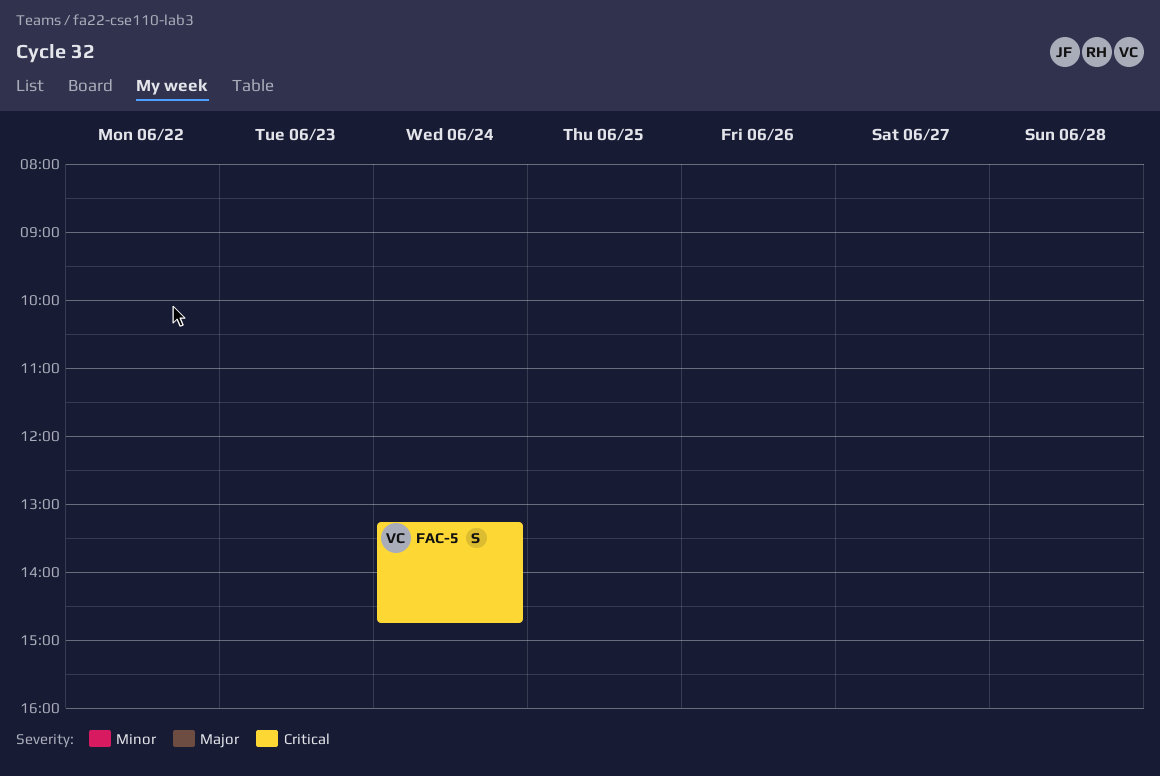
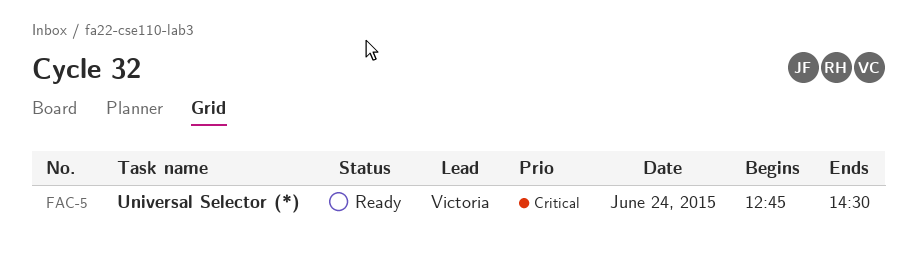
FAC-5, begins: 13:15 -> 12:45
FAC-5, ends: 14:45 -> 14:30

